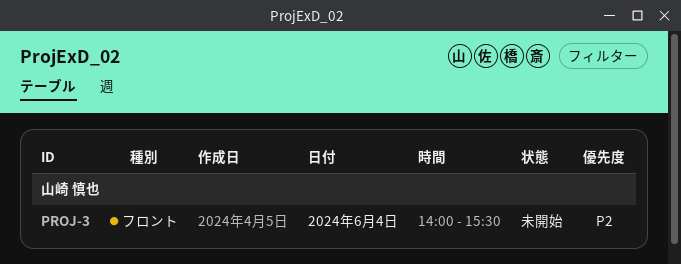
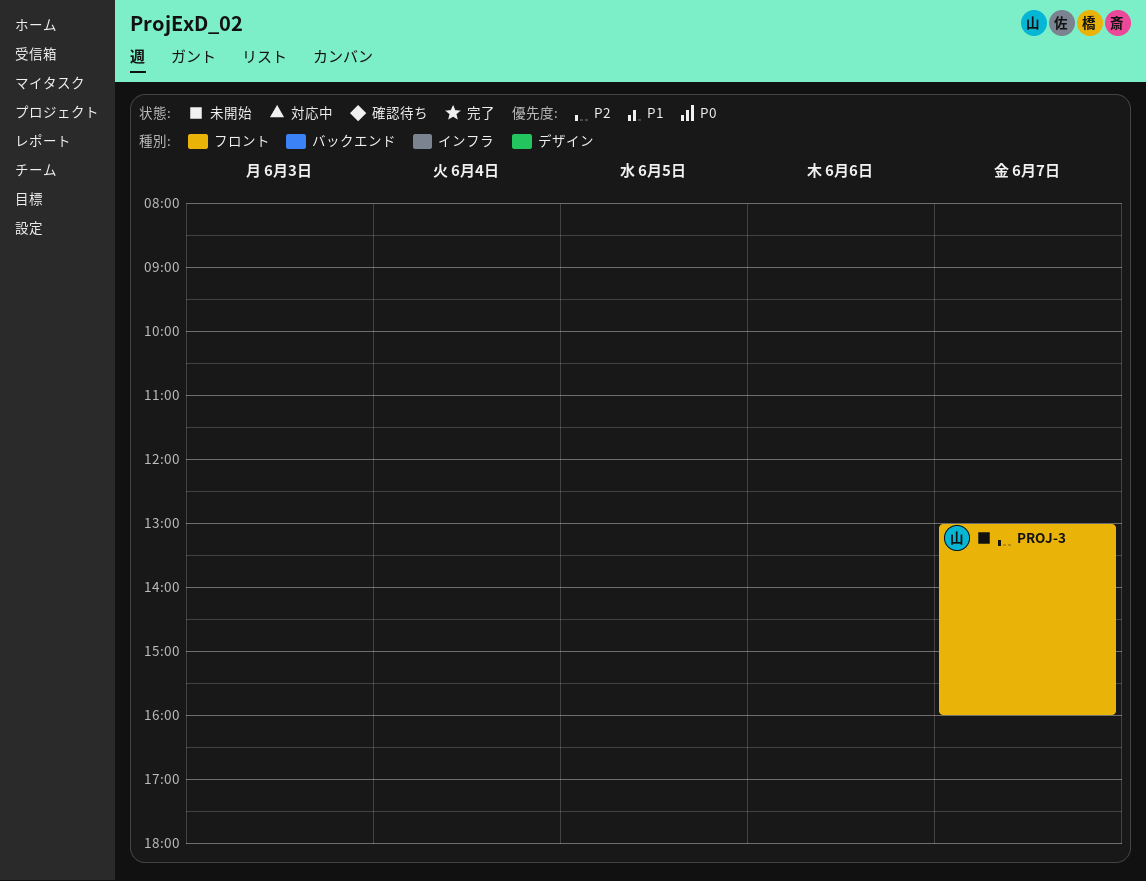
PROJ-3, day: Jun 4 -> Jun 7
PROJ-3, begins: 14:00 -> 13:00
PROJ-3, ends: 15:30 -> 16:00

